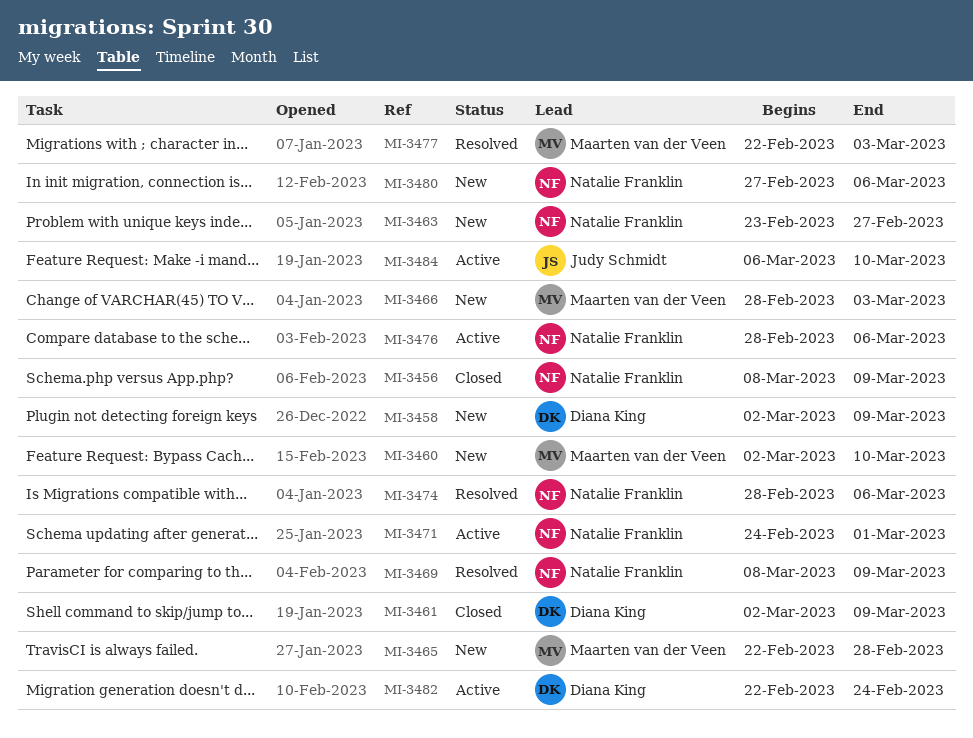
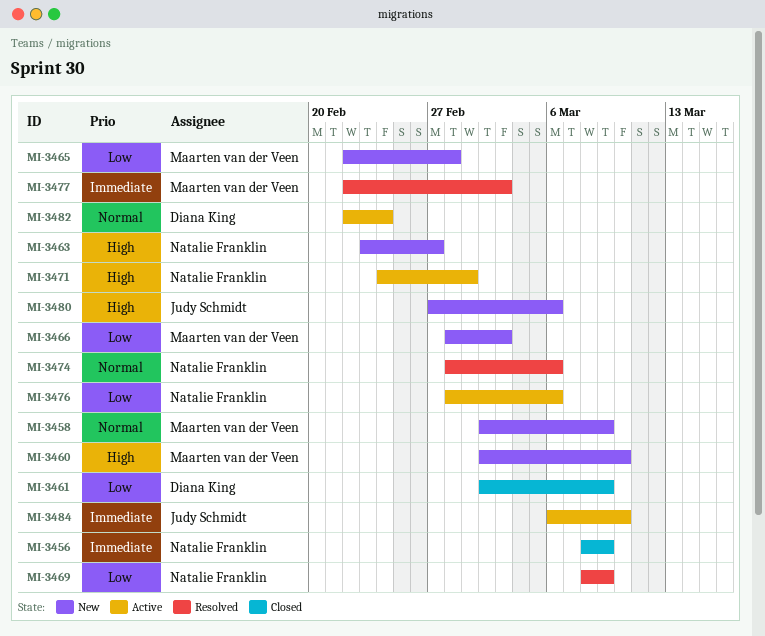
MI-3458, owner: Diana King -> Maarten van der Veen
MI-3480, owner: Natalie Franklin -> Judy Schmidt

